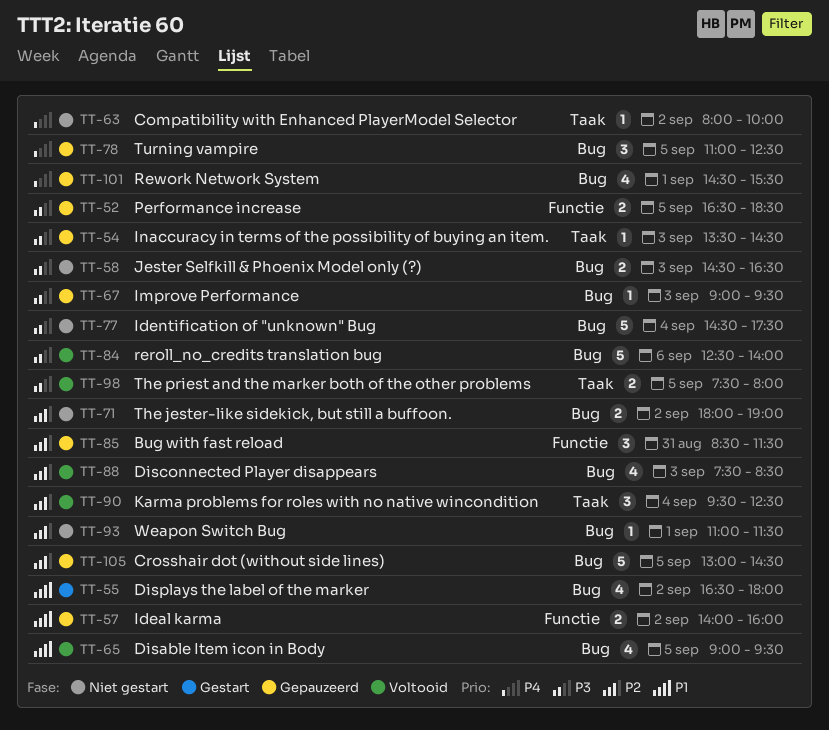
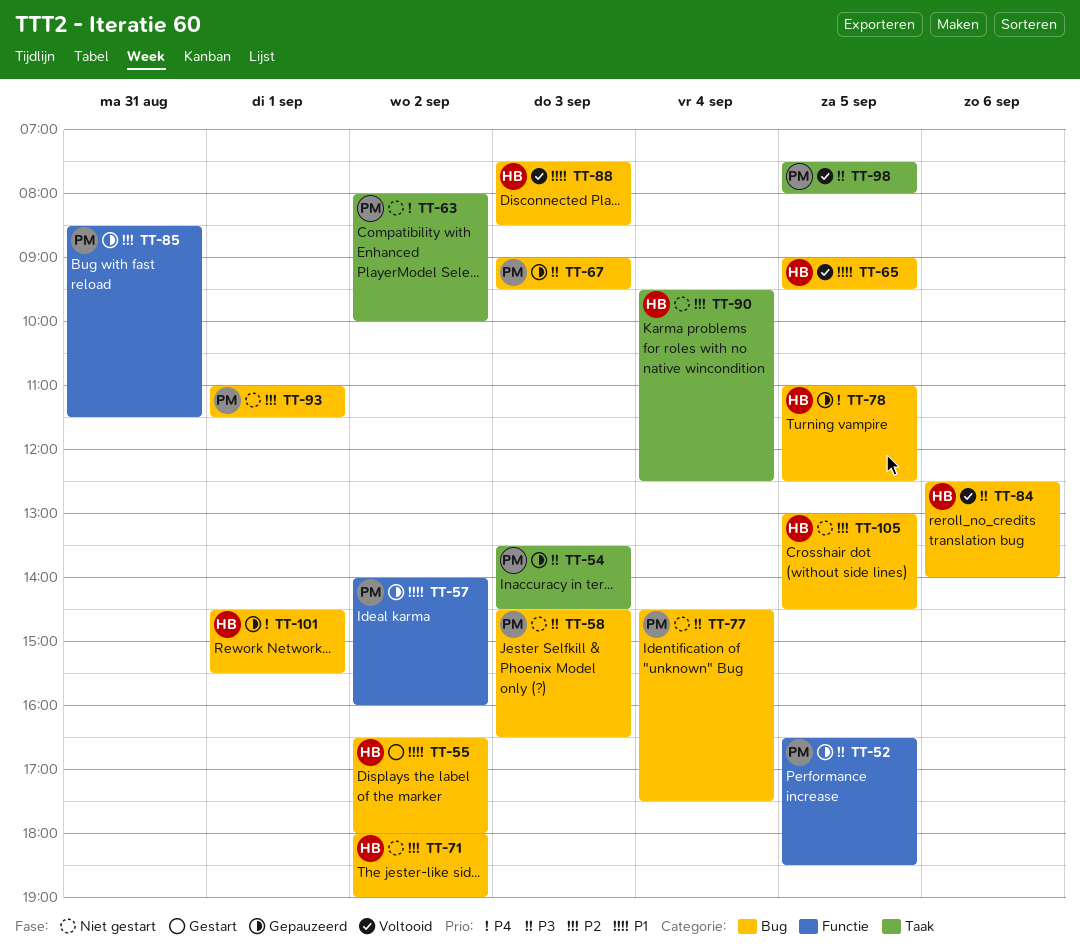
TT-88, priority: P2 -> P1
TT-90, status: Voltooid -> Niet gestart
TT-105, status: Gepauzeerd -> Niet gestart

